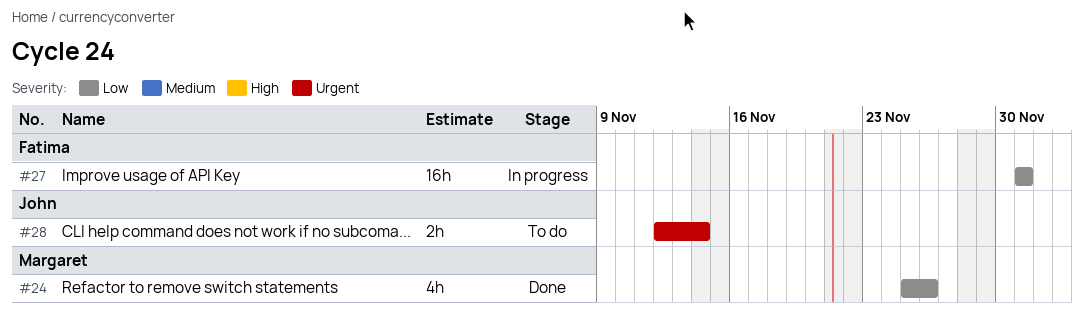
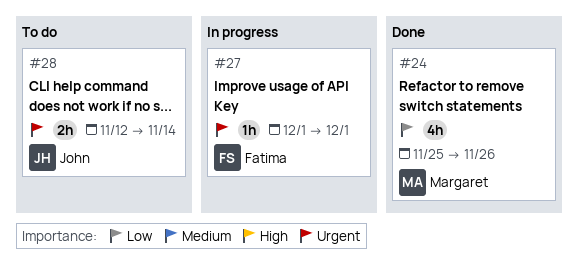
#27, priority: Low -> Urgent
#27, estimate: 16h -> 1h

